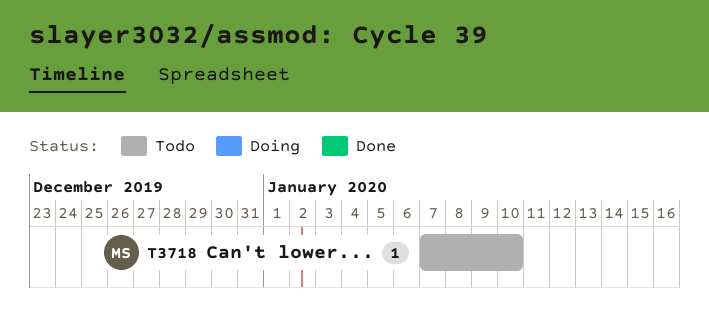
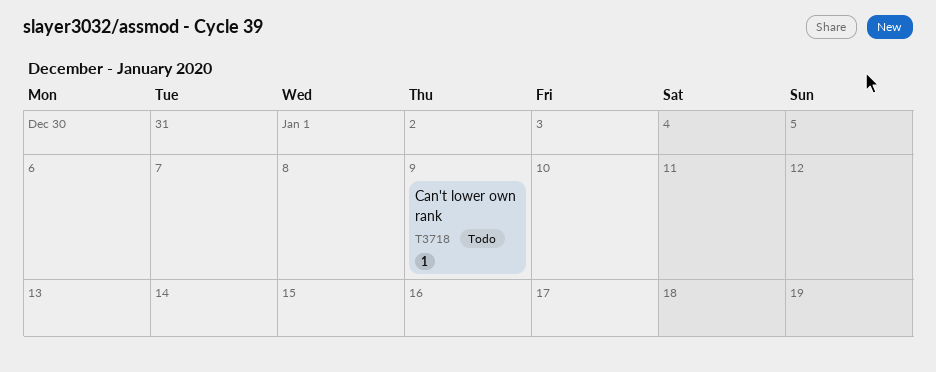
T3718, due: Jan 10 -> Jan 9

